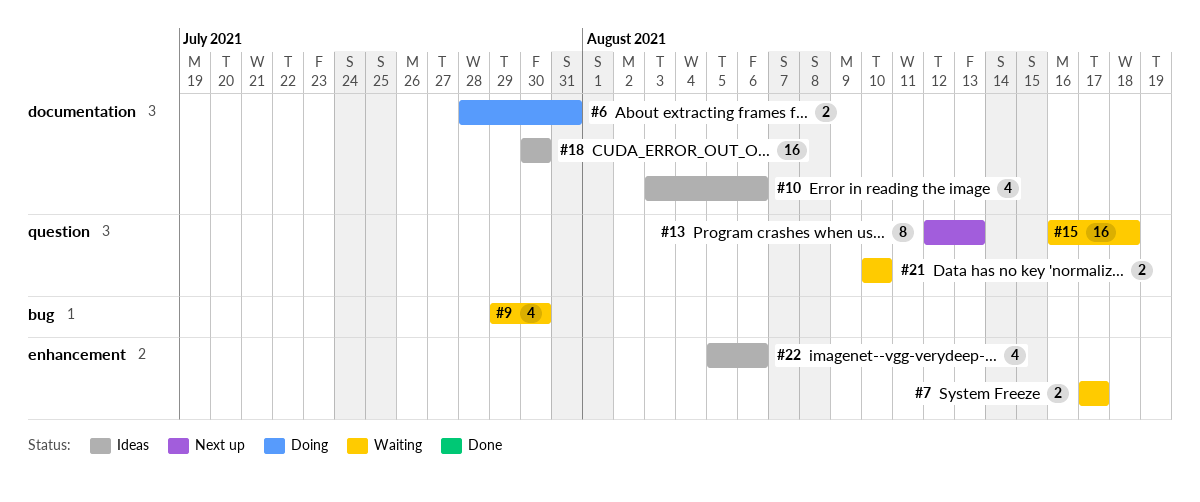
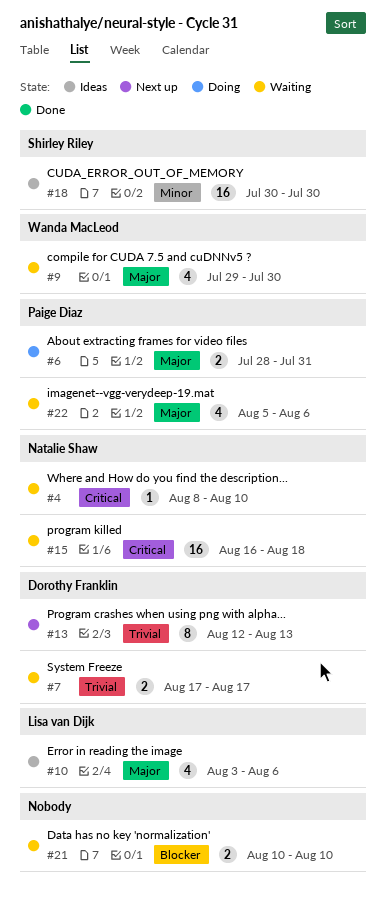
#4: none -> present
#22, status: Ideas -> Waiting

